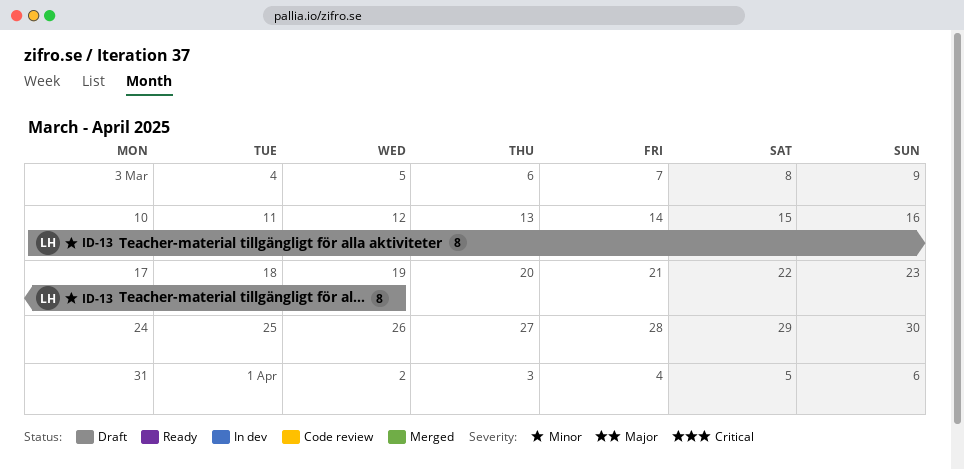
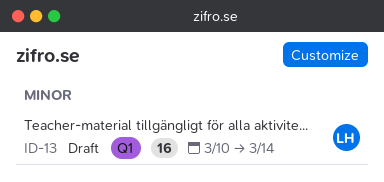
ID-13, estimate: 8 -> 16
ID-13, due: Mar 19 -> Mar 14

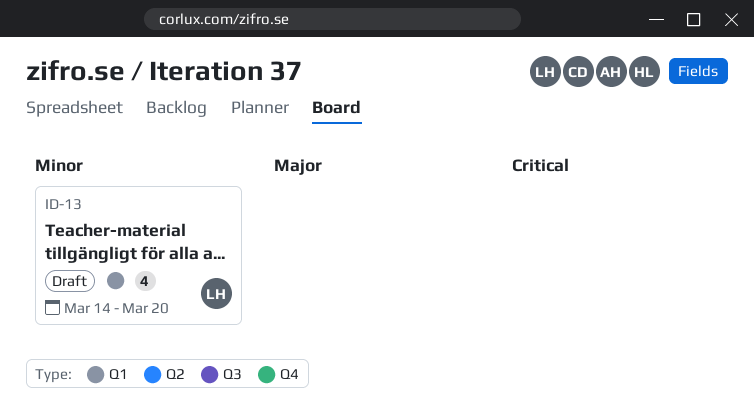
ID-13, estimate: 16 -> 4
ID-13, start: Mar 10 -> Mar 14
ID-13, due: Mar 14 -> Mar 20

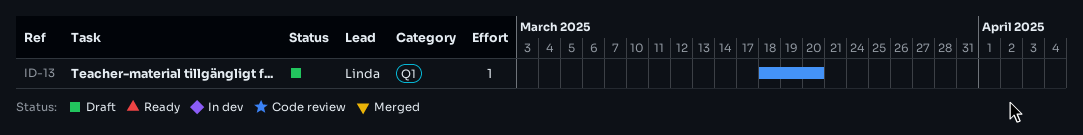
ID-13, estimate: 4 -> 1
ID-13, start: Mar 14 -> Mar 18

